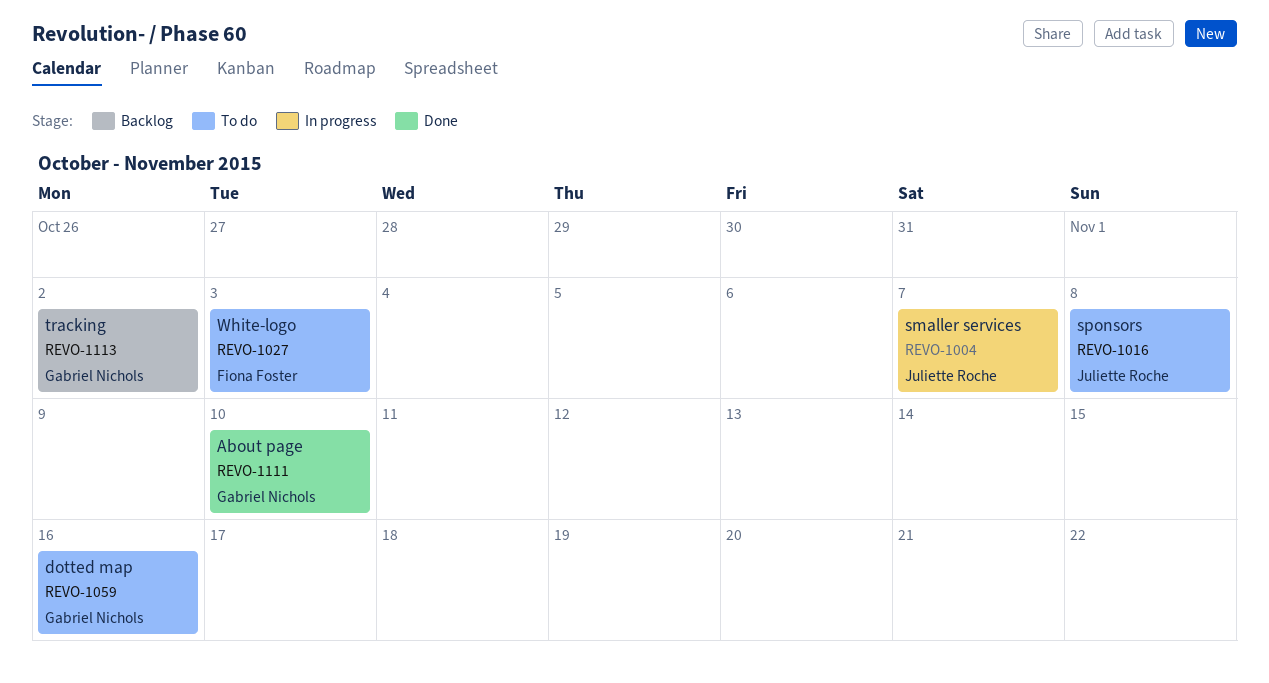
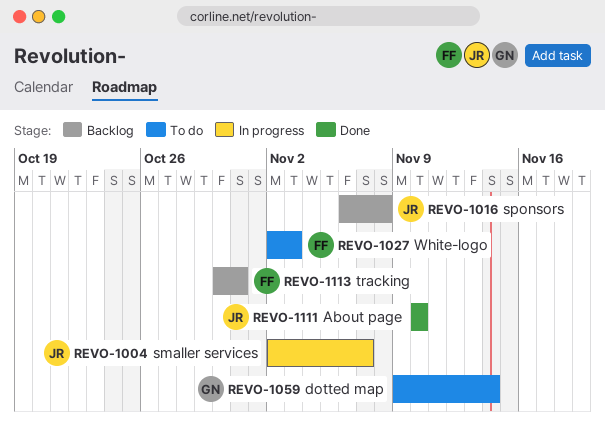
REVO-1016, status: To do -> Backlog
REVO-1059, due: Nov 16 -> Nov 14
REVO-1111, owner: Gabriel Nichols -> Juliette Roche
REVO-1113, owner: Gabriel Nichols -> Fiona Foster
REVO-1113, due: Nov 2 -> Oct 31

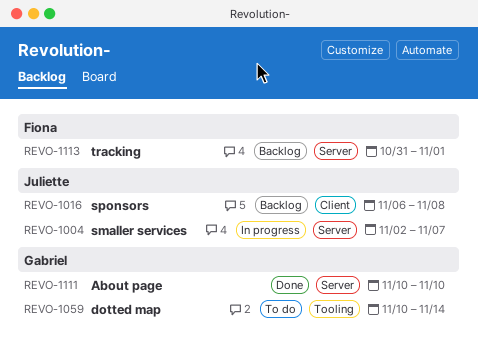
REVO-1027: present -> none
REVO-1059, start: Nov 9 -> Nov 10
REVO-1111, owner: Juliette -> Gabriel
REVO-1113, start: Oct 30 -> Oct 31
REVO-1113, due: Oct 31 -> Nov 1

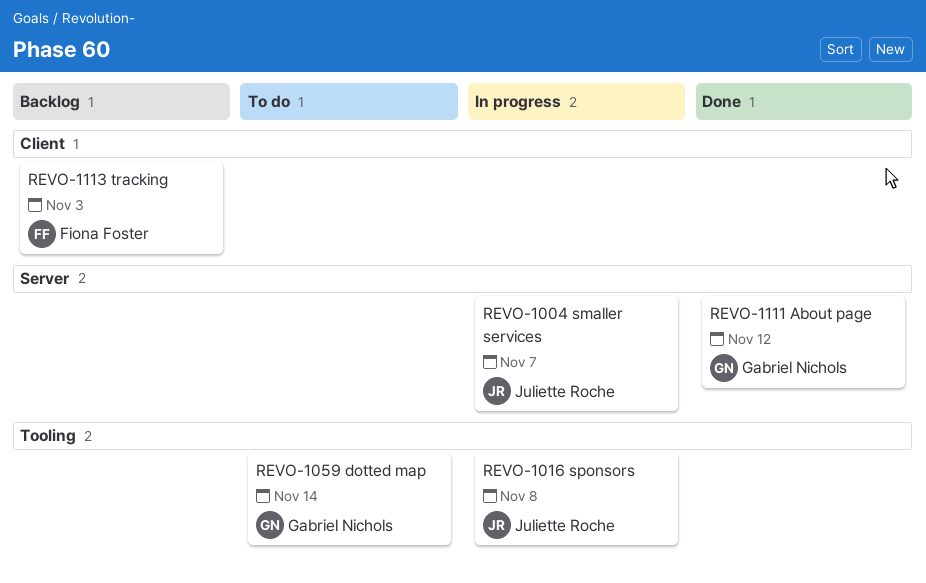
REVO-1016, status: Backlog -> In progress
REVO-1016, label: Client -> Tooling
REVO-1111, due: Nov 10 -> Nov 12
REVO-1113, label: Server -> Client
REVO-1113, due: Nov 1 -> Nov 3

